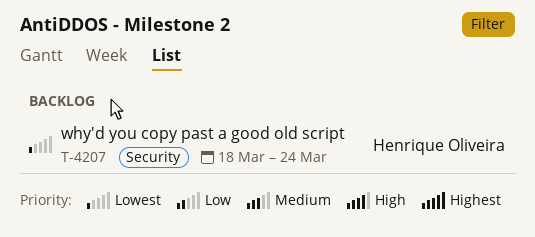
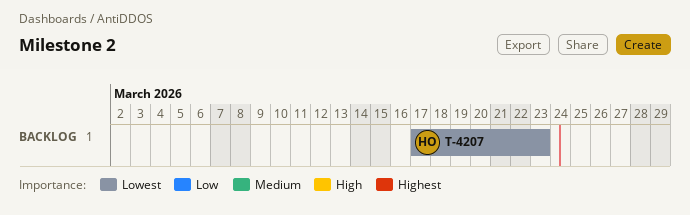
T-4207, start: Mar 18 -> Mar 17
T-4207, due: Mar 24 -> Mar 23

